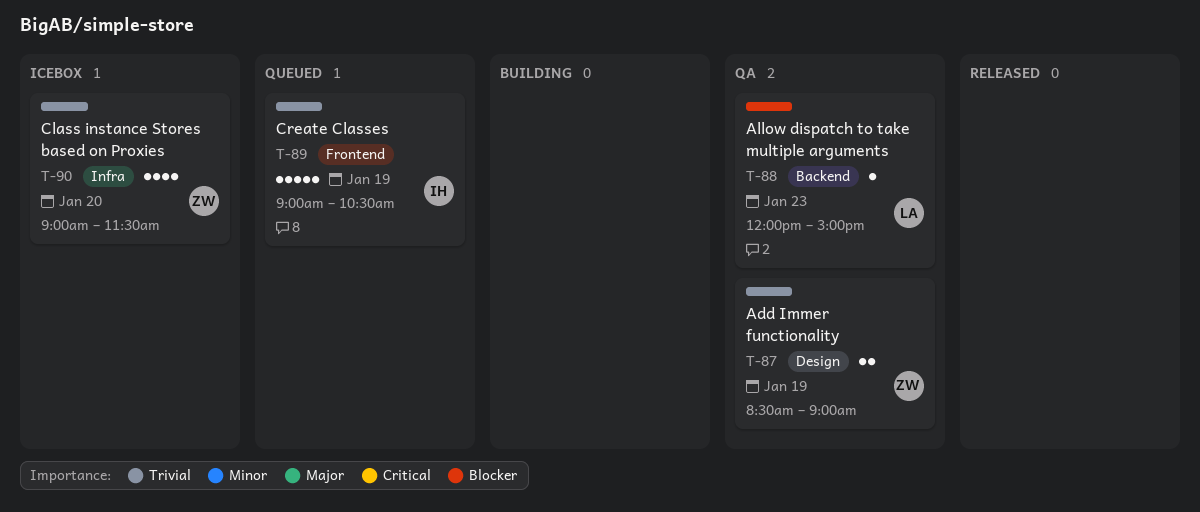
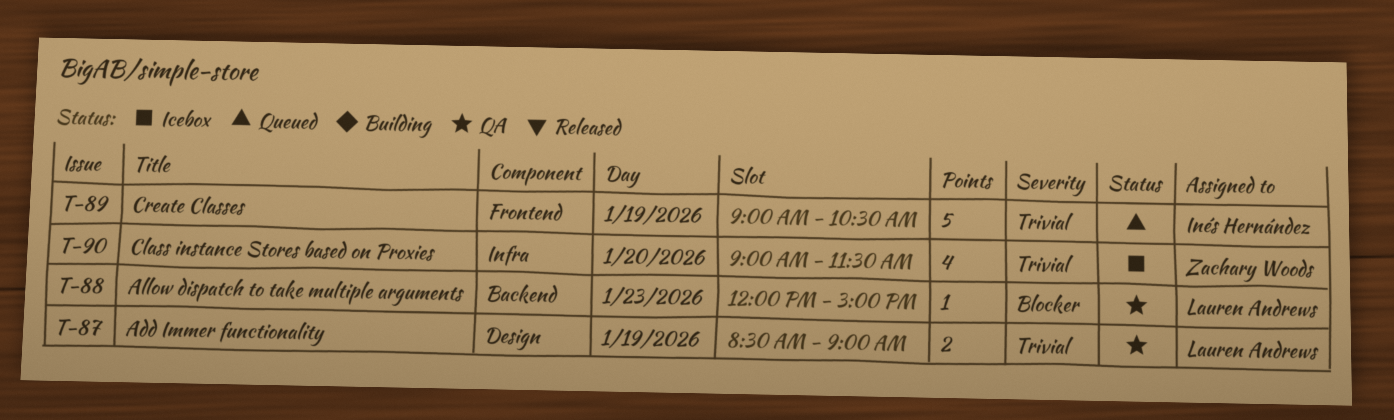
T-87, owner: Zachary Woods -> Lauren Andrews

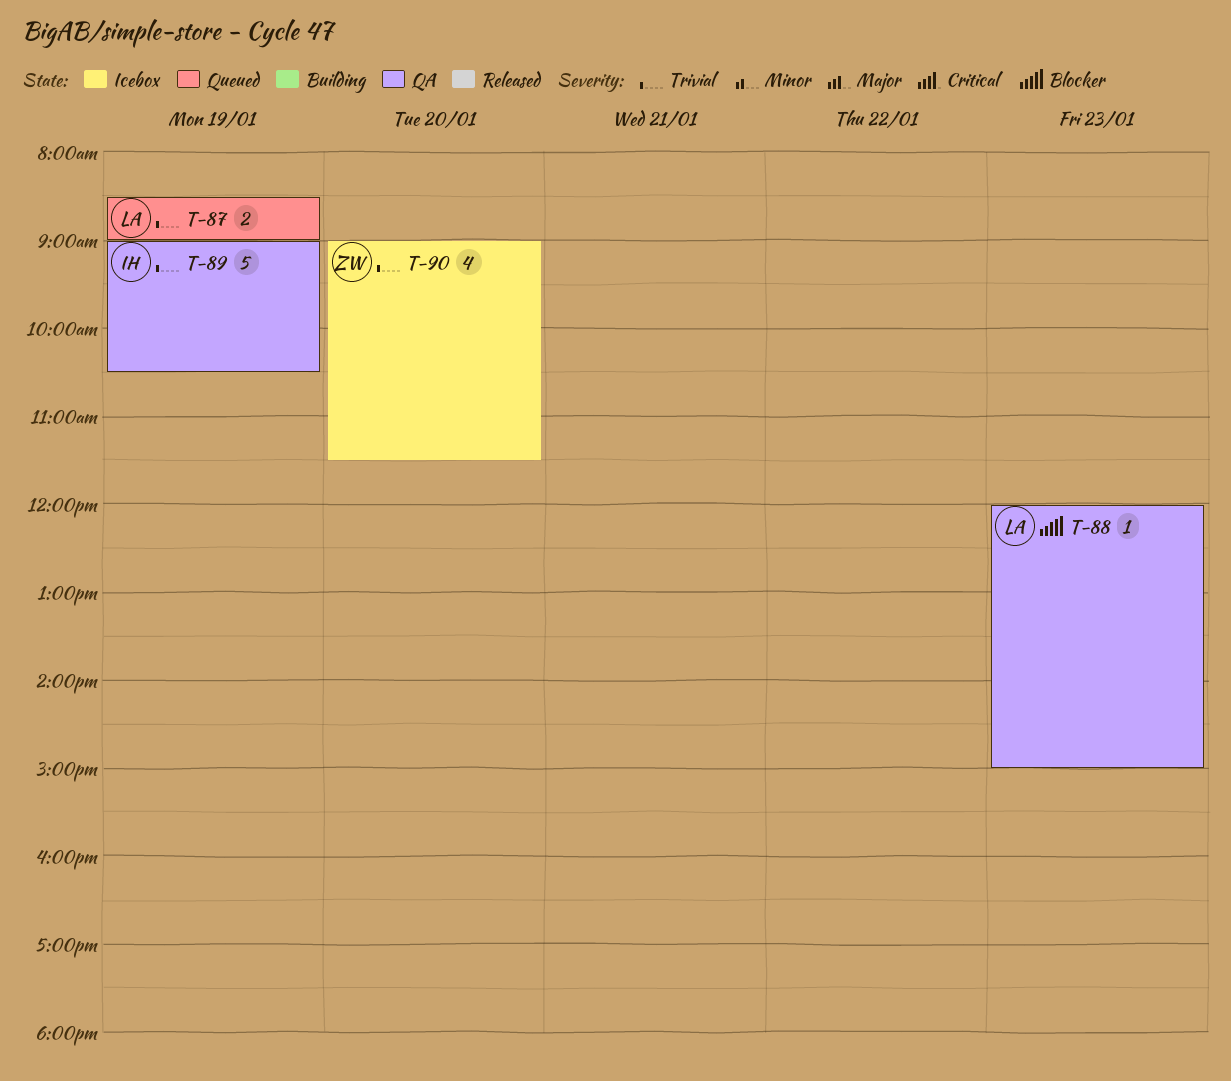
T-87, status: QA -> Queued
T-89, status: Queued -> QA

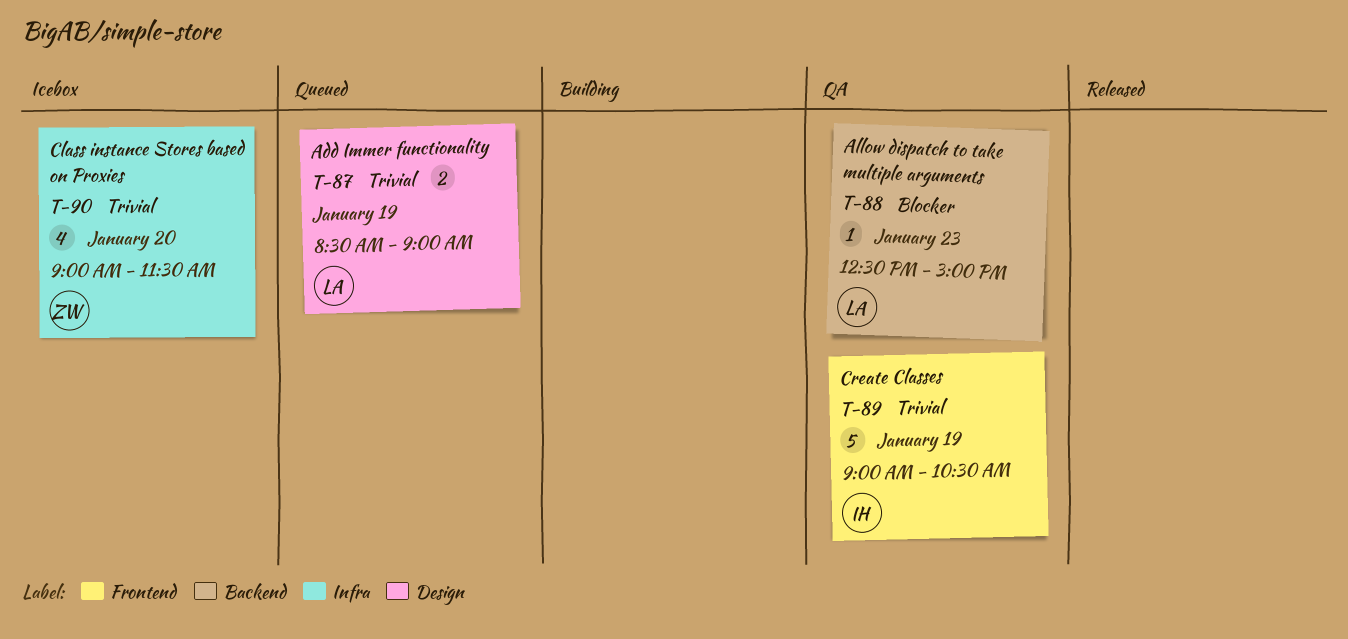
T-88, begins: 12:00 -> 12:30

